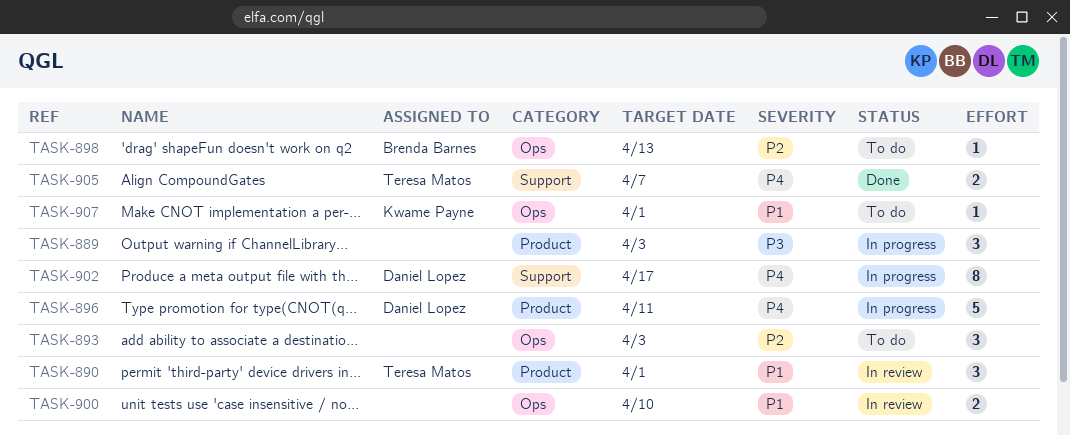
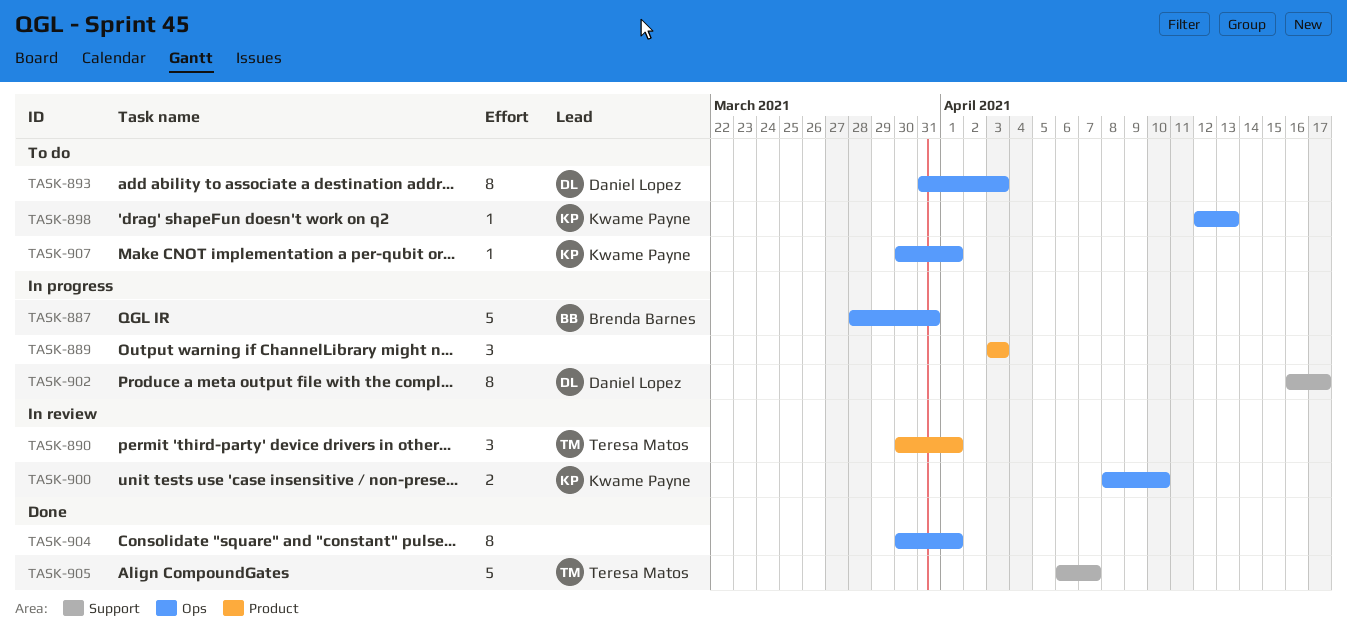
TASK-887: none -> present
TASK-893, owner: none -> Daniel Lopez
TASK-893, estimate: 3 -> 8
TASK-896: present -> none
TASK-898, owner: Brenda Barnes -> Kwame Payne
TASK-900, owner: none -> Kwame Payne
TASK-904: none -> present
TASK-905, estimate: 2 -> 5

